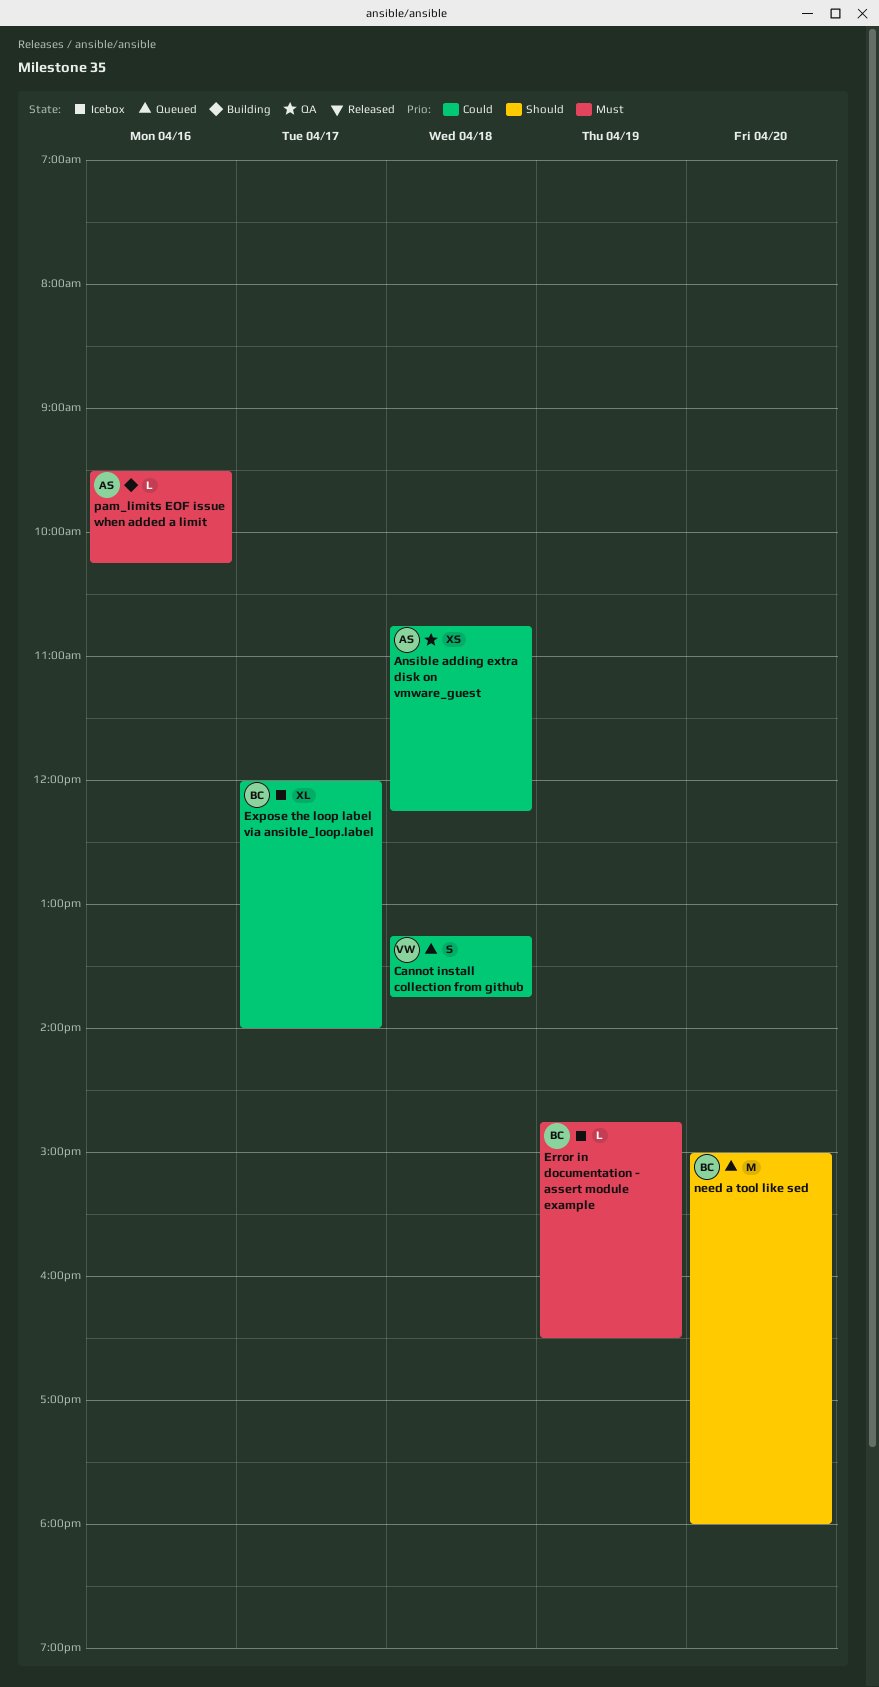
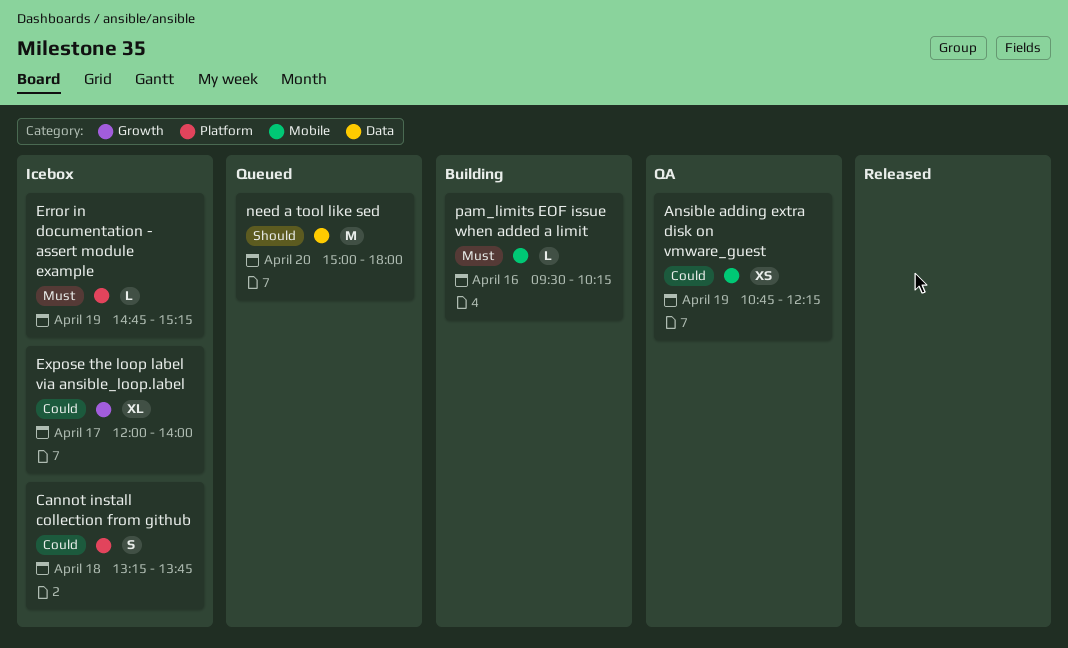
Ansible adding extra disk on vmware_guest, day: Apr 18 -> Apr 19
Cannot install collection from github, status: Queued -> Icebox
Error in documentation - assert module example, ends: 16:30 -> 15:15

